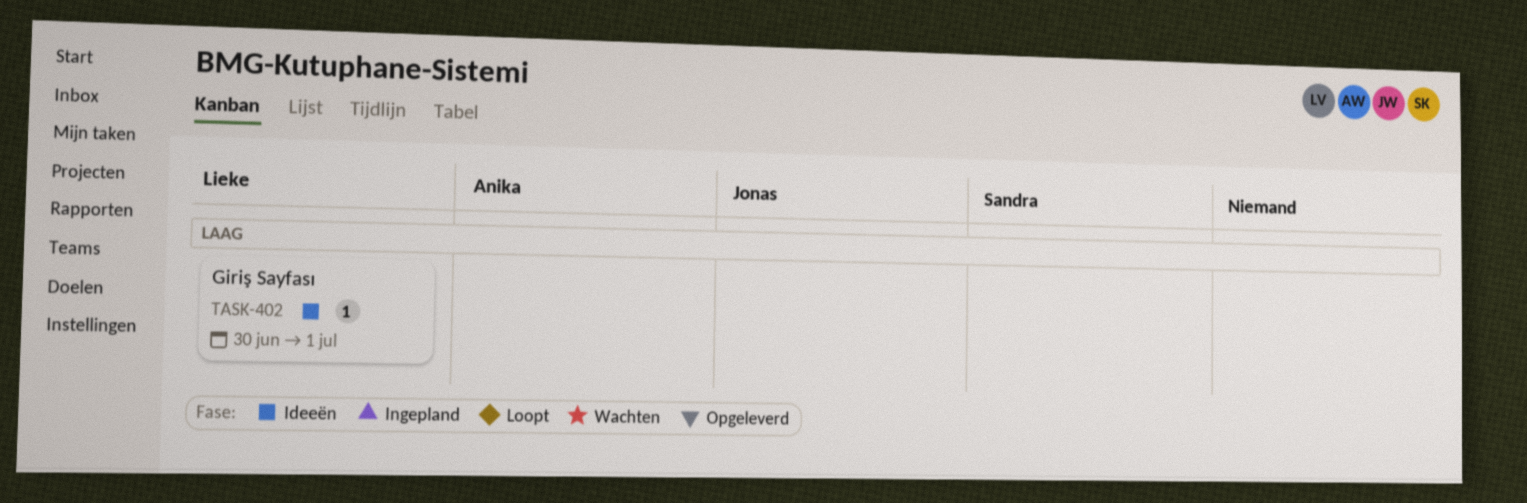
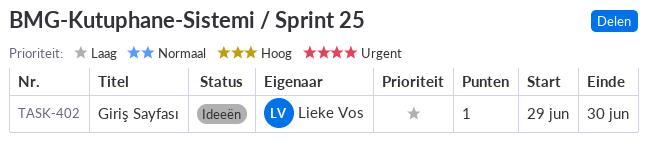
TASK-402, start: Jun 30 -> Jun 29
TASK-402, due: Jul 1 -> Jun 30

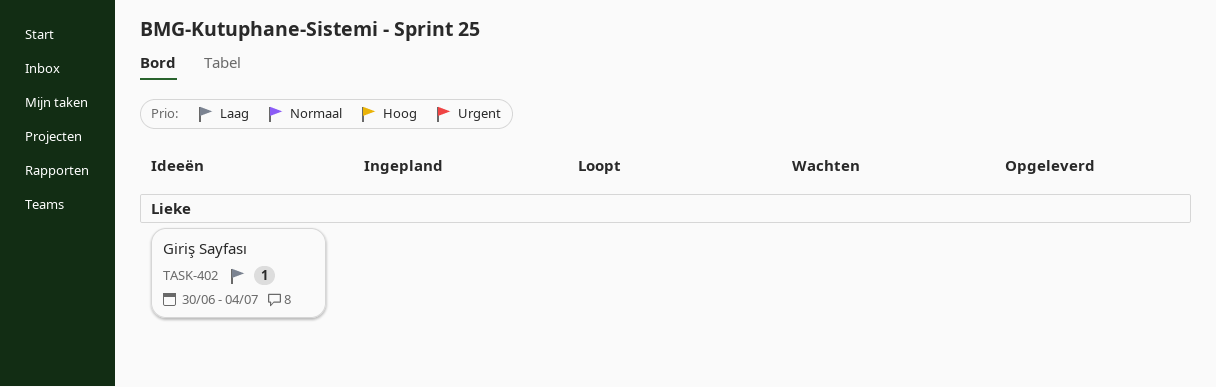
TASK-402, start: Jun 29 -> Jun 30
TASK-402, due: Jun 30 -> Jul 4

